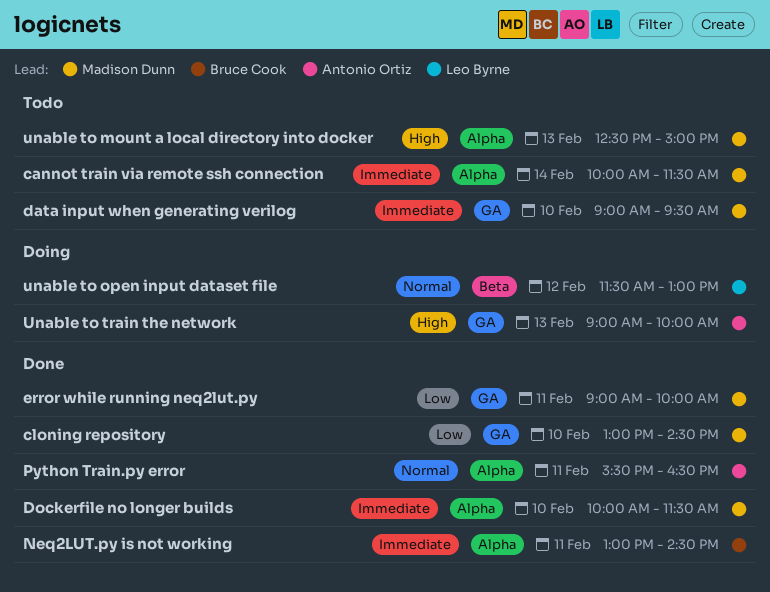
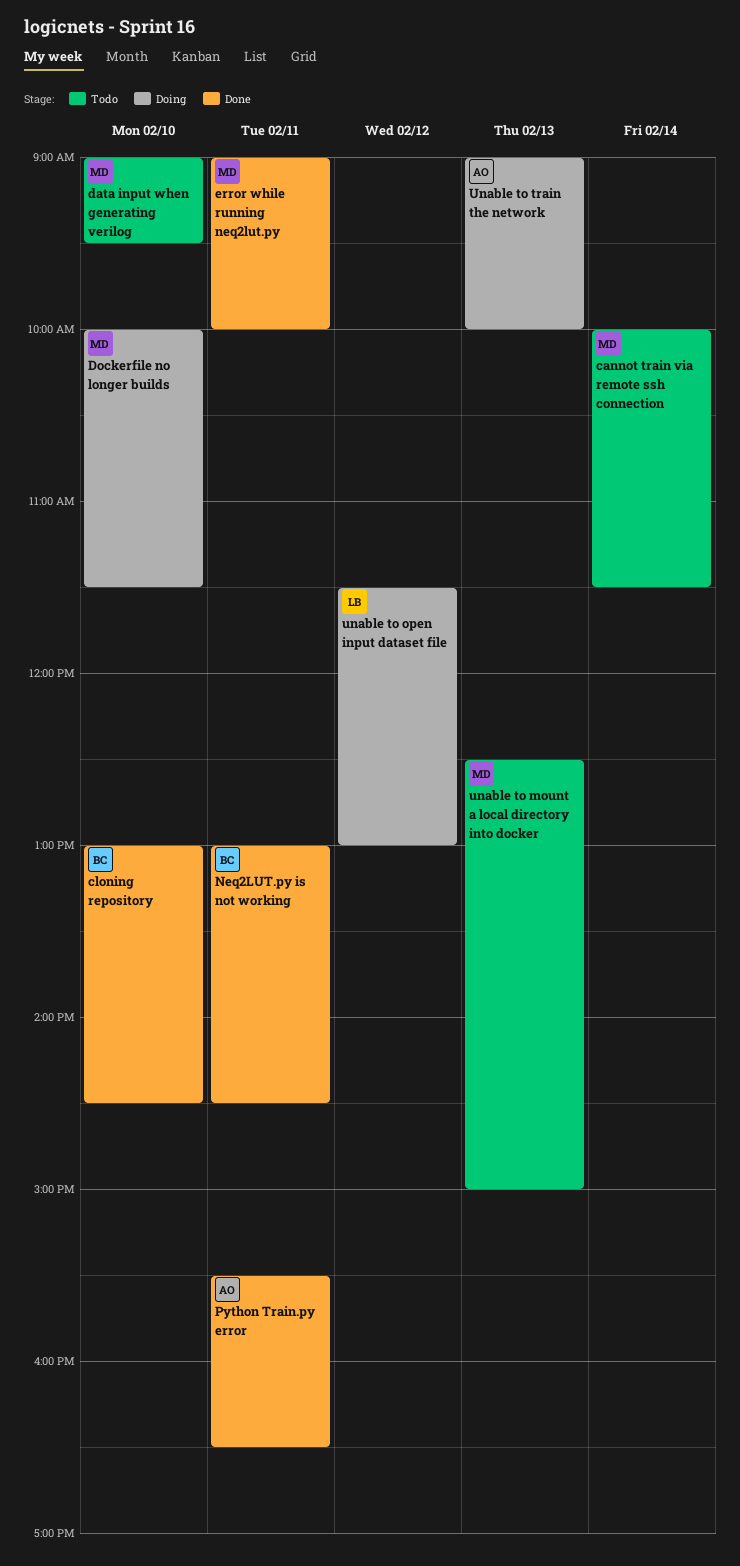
cloning repository, owner: Madison Dunn -> Bruce Cook
Dockerfile no longer builds, status: Done -> Doing

